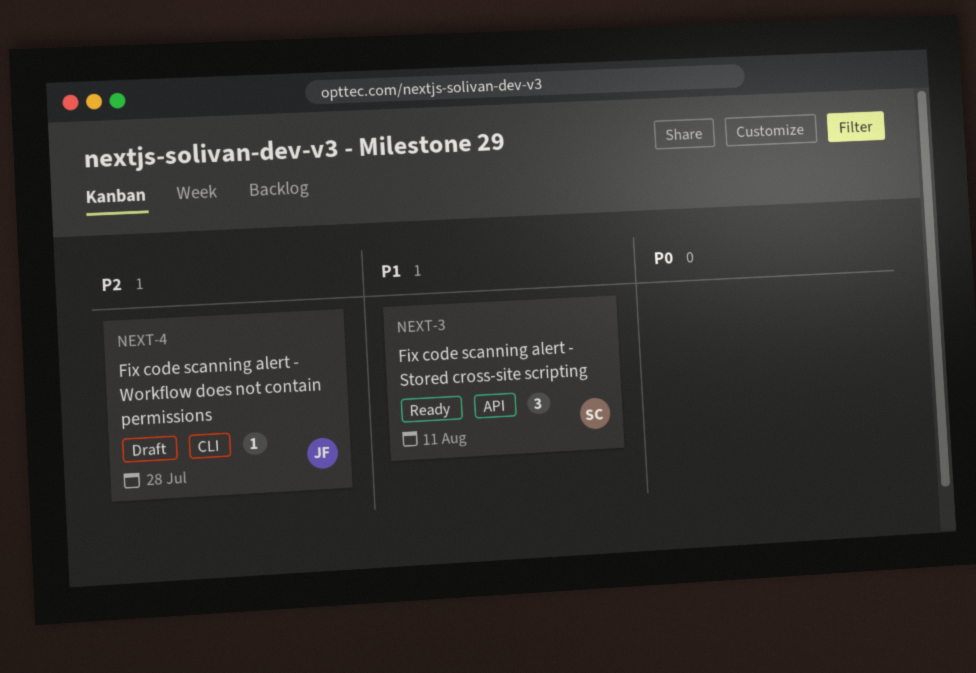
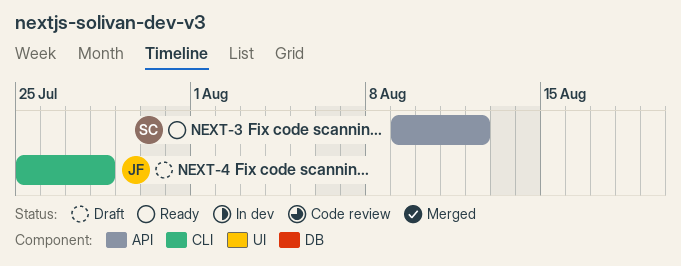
NEXT-3, due: Aug 11 -> Aug 12

